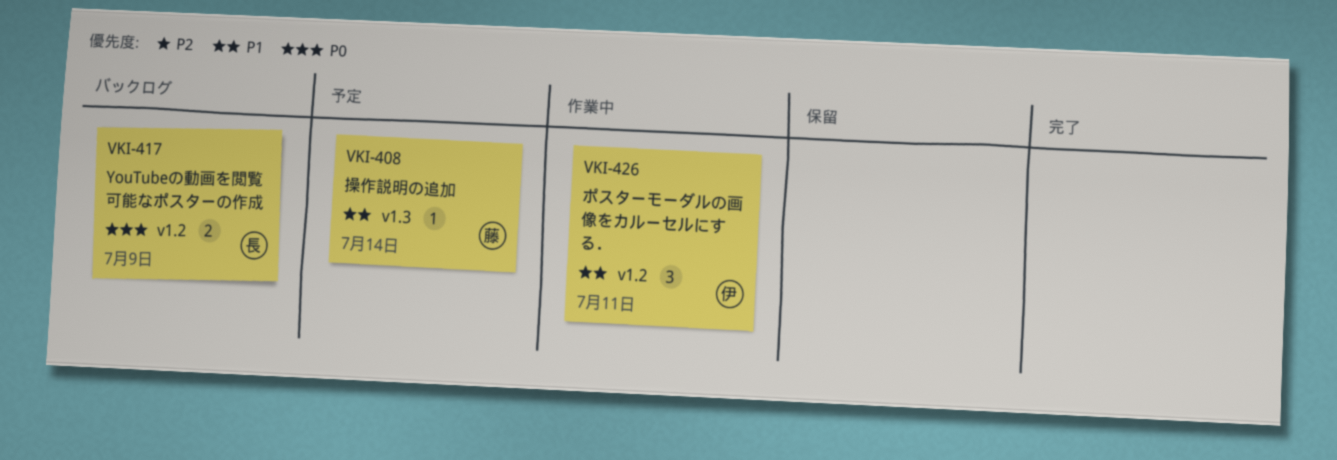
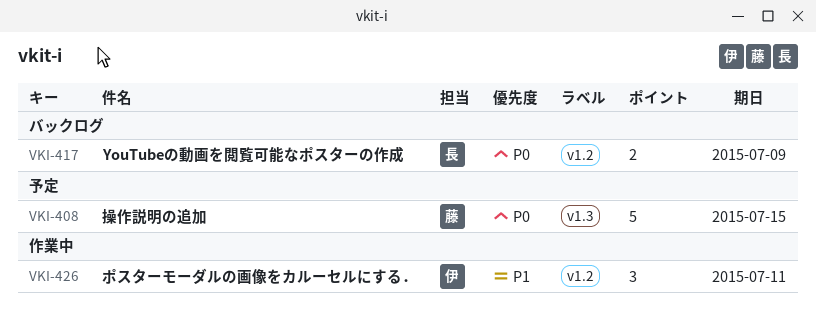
VKI-408, priority: P1 -> P0
VKI-408, estimate: 1 -> 5
VKI-408, due: Jul 14 -> Jul 15

